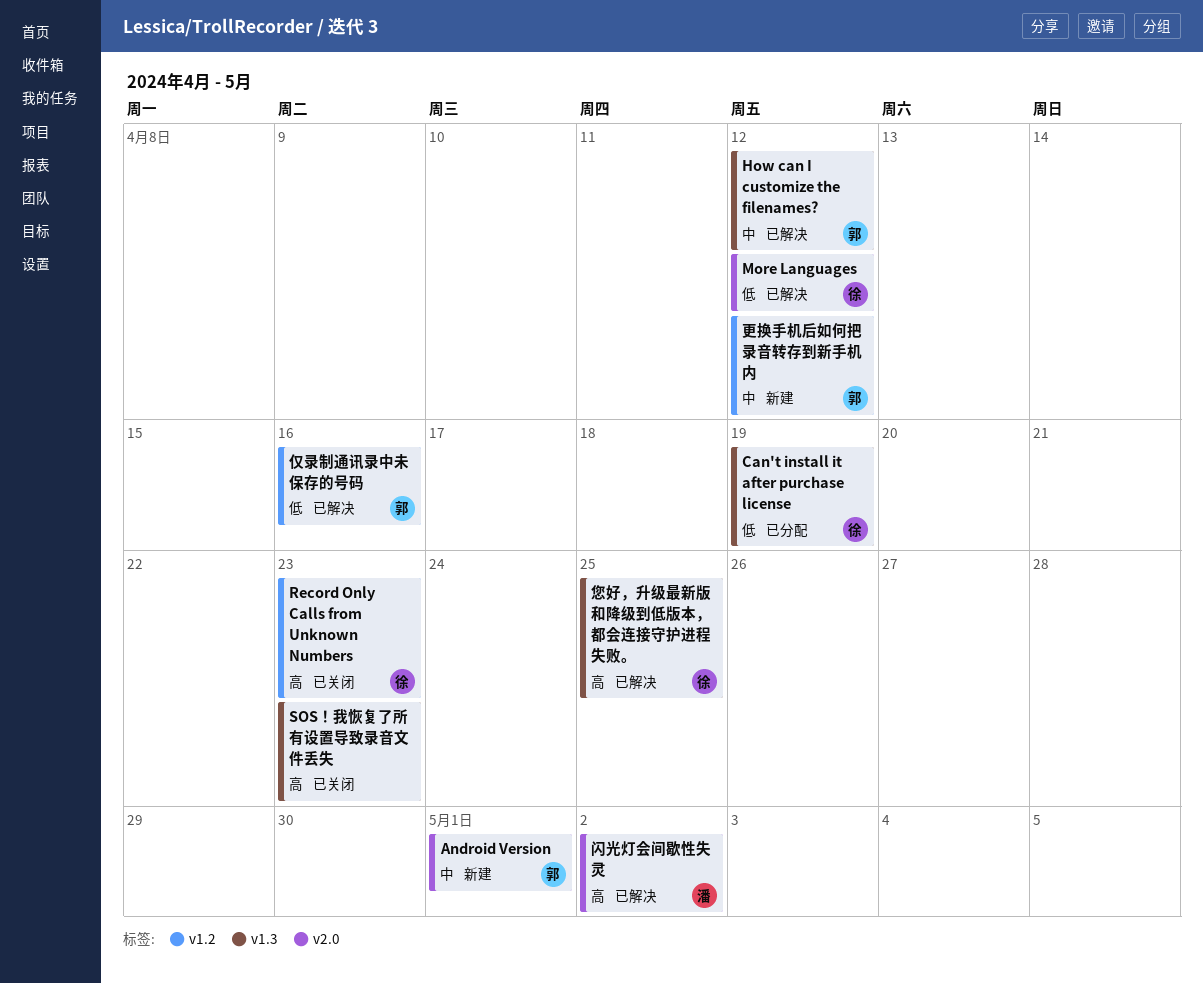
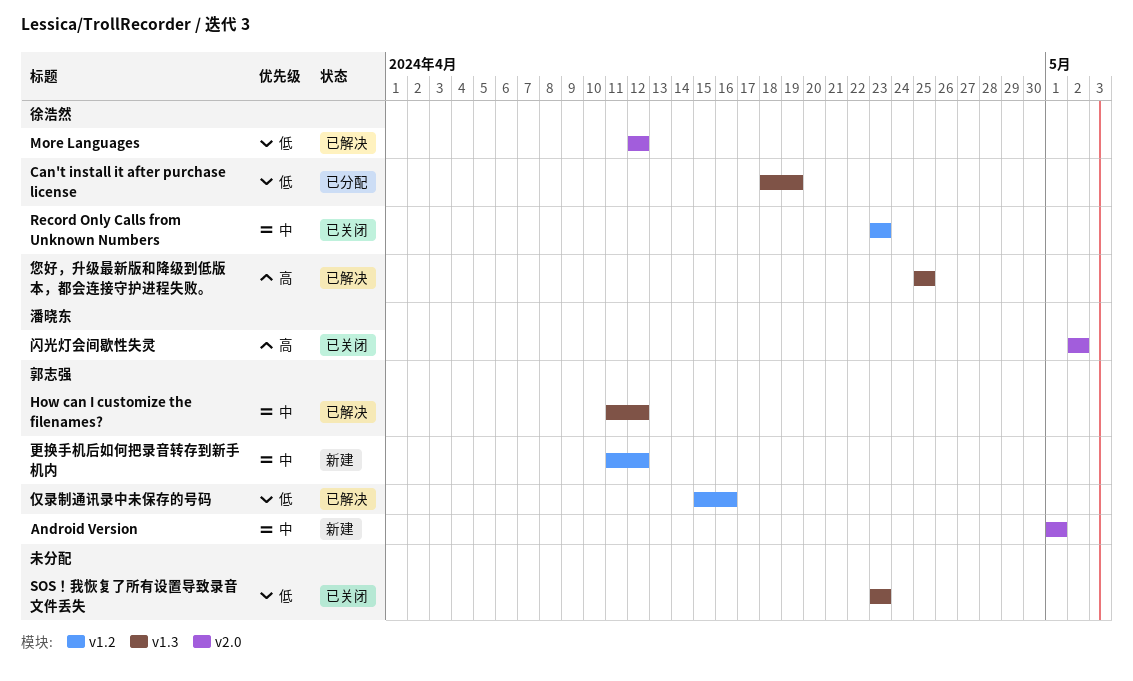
Record Only Calls from Unknown Numbers, priority: 高 -> 中
SOS！我恢复了所有设置导致录音文件丢失, priority: 高 -> 低
闪光灯会间歇性失灵, status: 已解决 -> 已关闭

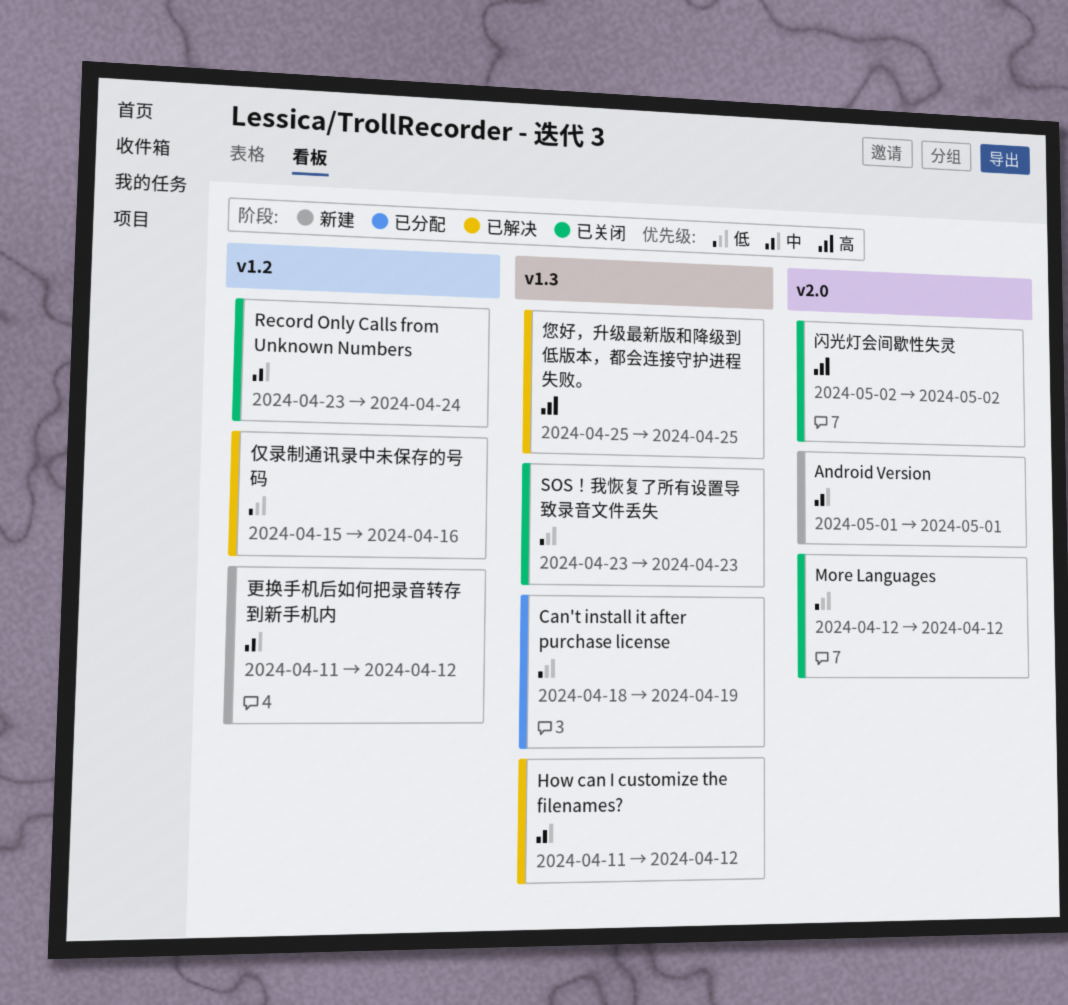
More Languages, status: 已解决 -> 已关闭
Record Only Calls from Unknown Numbers, due: Apr 23 -> Apr 24

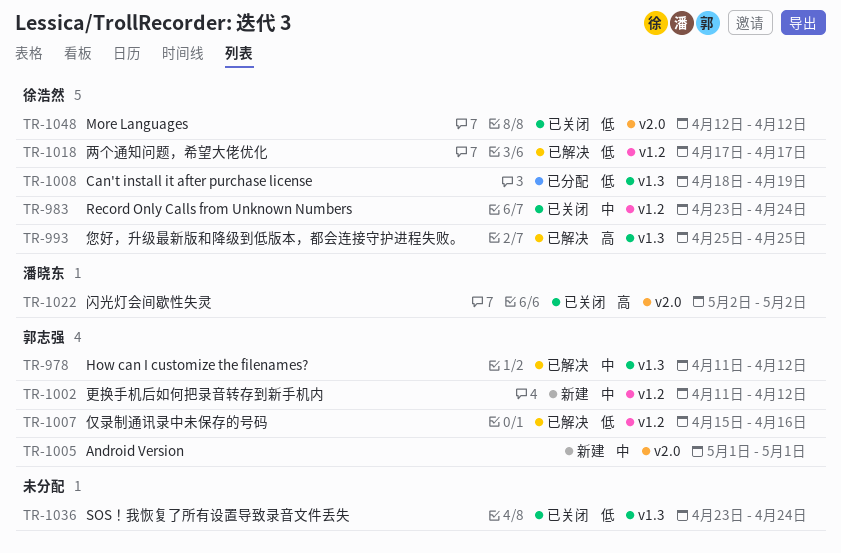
SOS！我恢复了所有设置导致录音文件丢失, due: Apr 23 -> Apr 24
两个通知问题，希望大佬优化: none -> present

